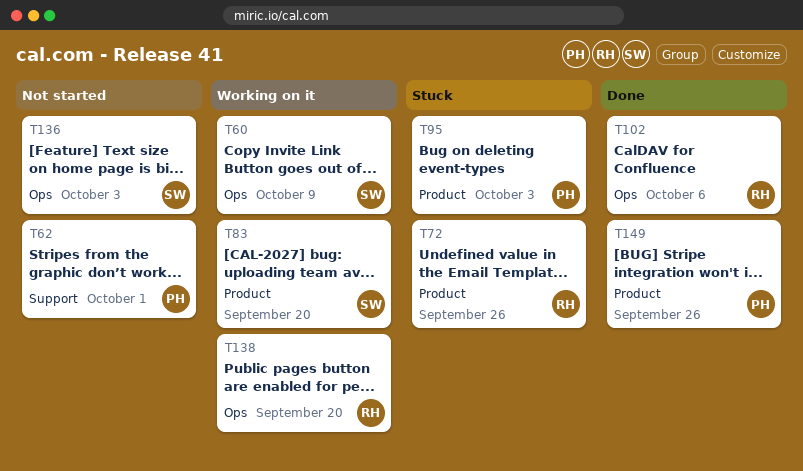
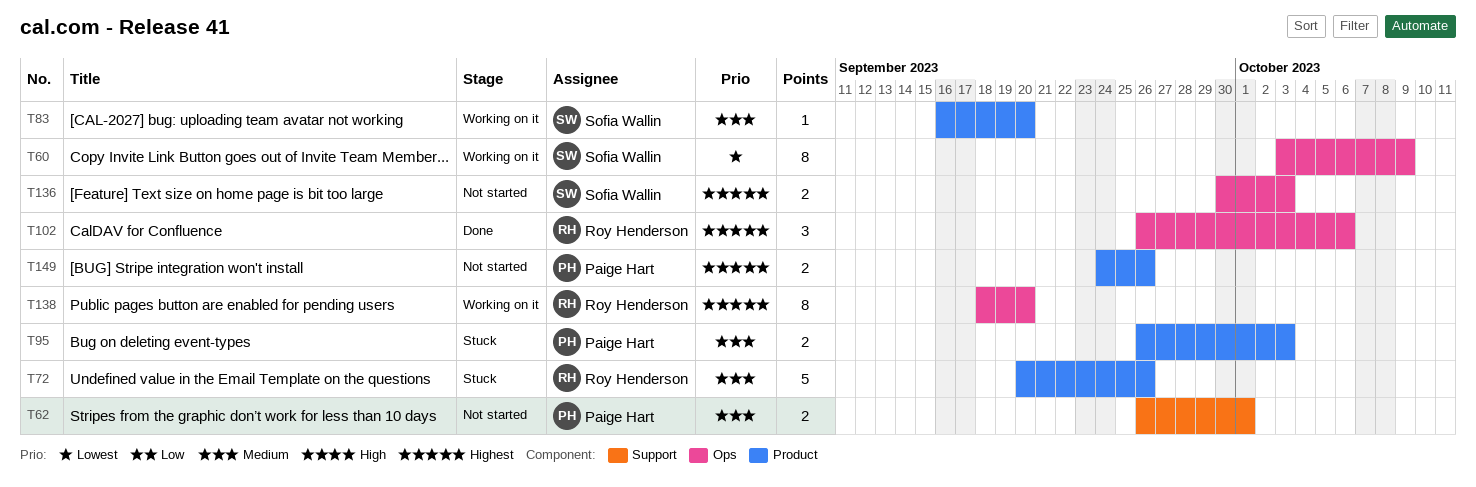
T149, status: Done -> Not started

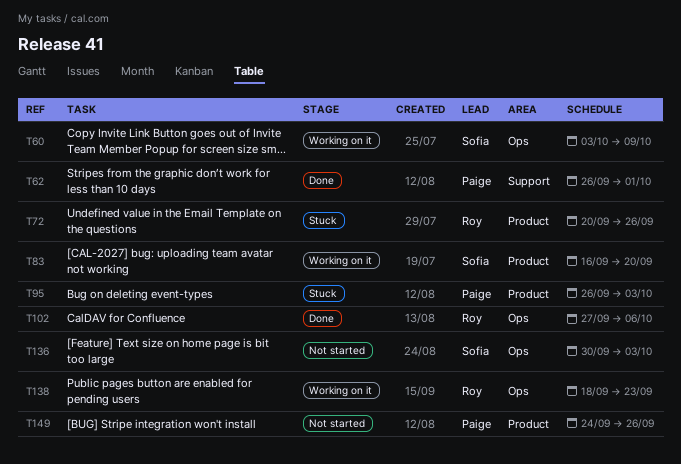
T62, status: Not started -> Done
T102, start: Sep 26 -> Sep 27
T138, due: Sep 20 -> Sep 23

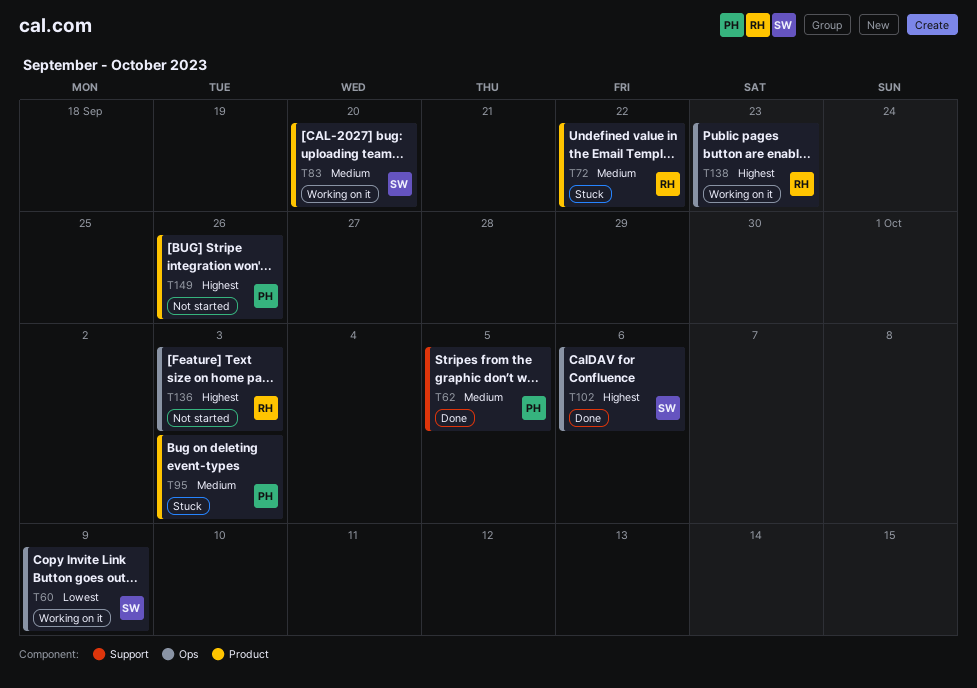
T62, due: Oct 1 -> Oct 5
T72, due: Sep 26 -> Sep 22
T102, owner: Roy -> Sofia
T136, owner: Sofia -> Roy

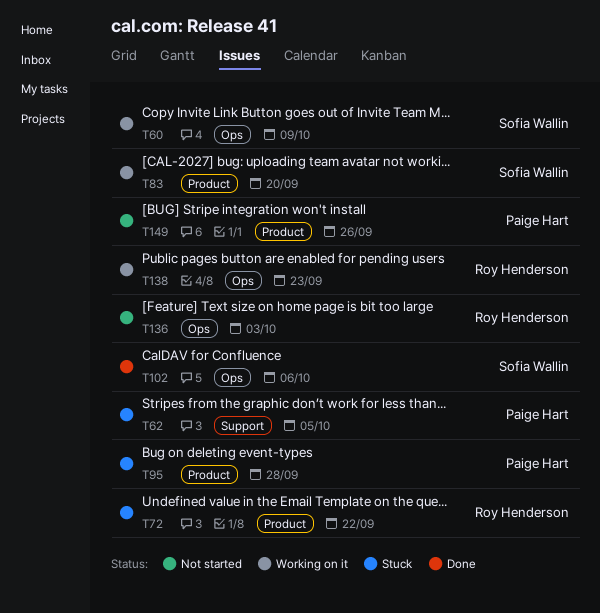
T62, status: Done -> Stuck
T95, due: Oct 3 -> Sep 28

